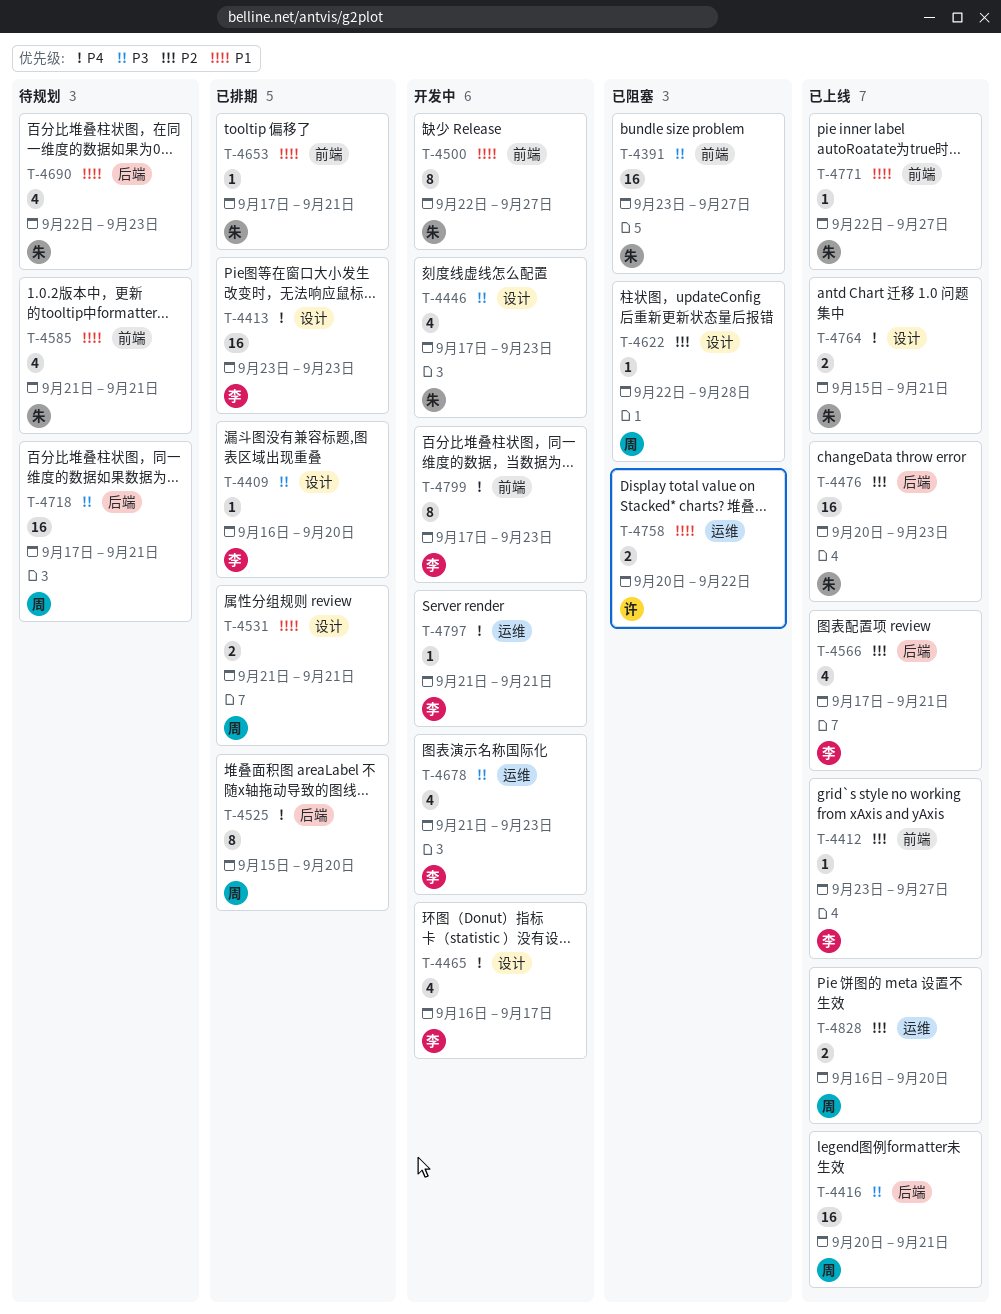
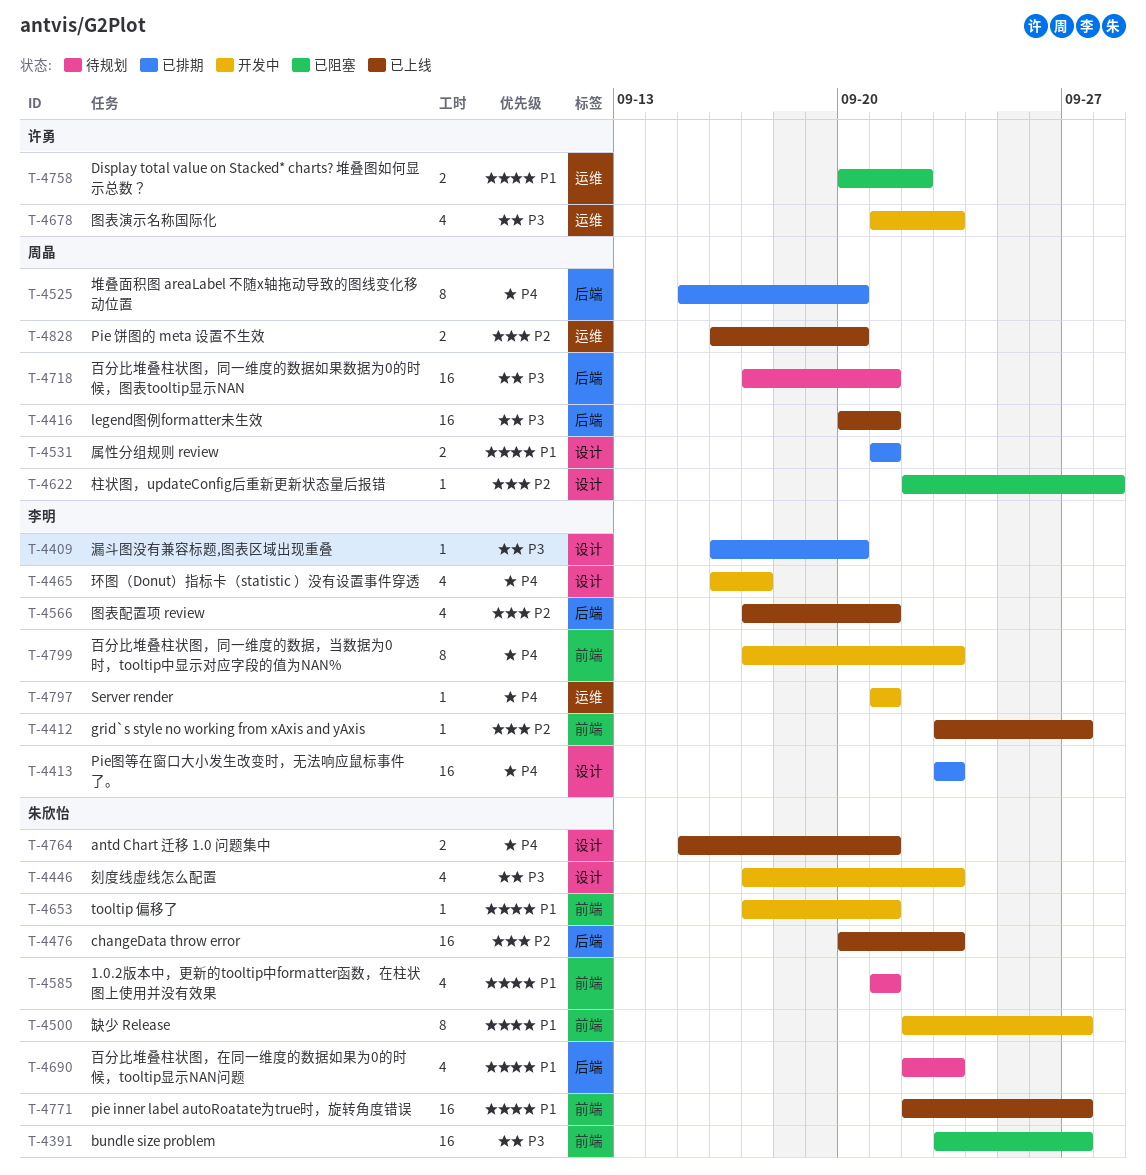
T-4653, status: 已排期 -> 开发中
T-4678, owner: 李明 -> 许勇
T-4771, estimate: 1 -> 16

